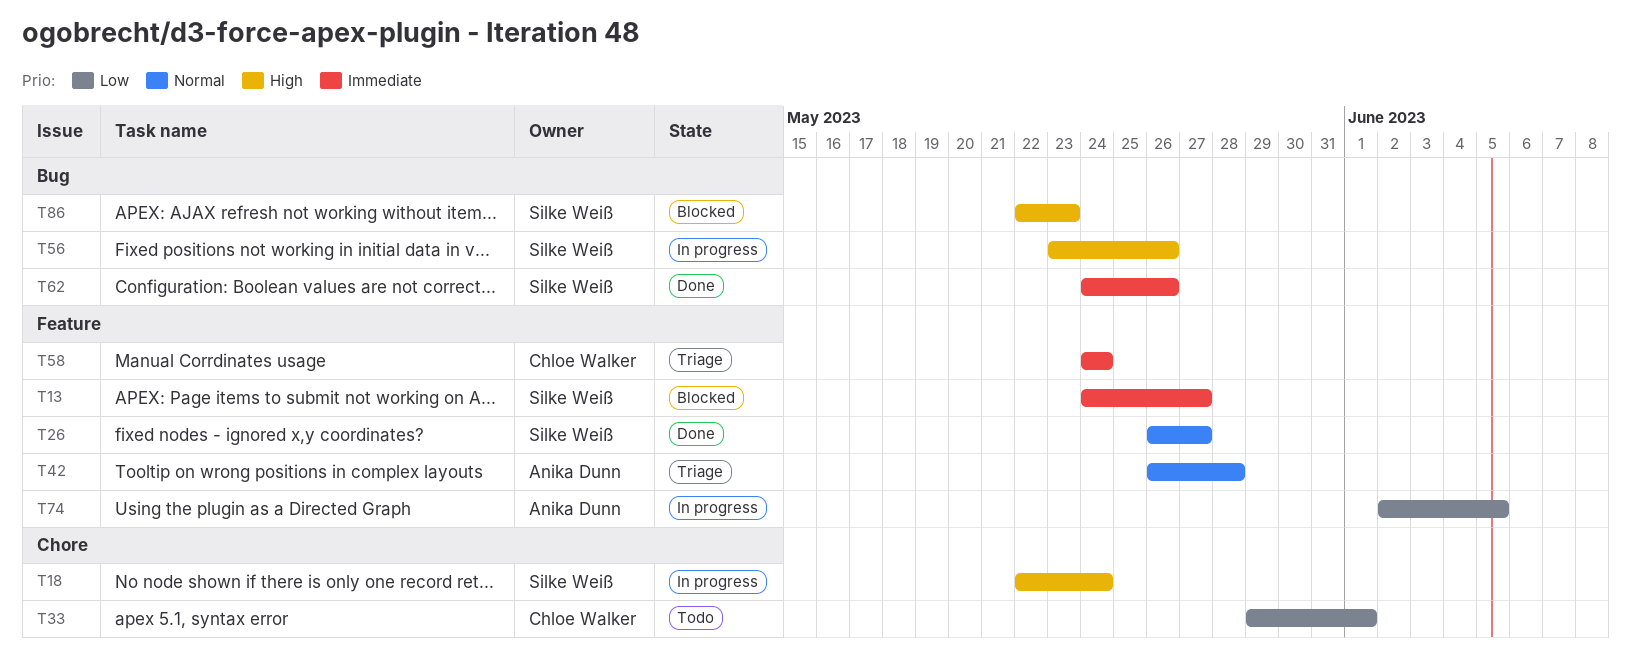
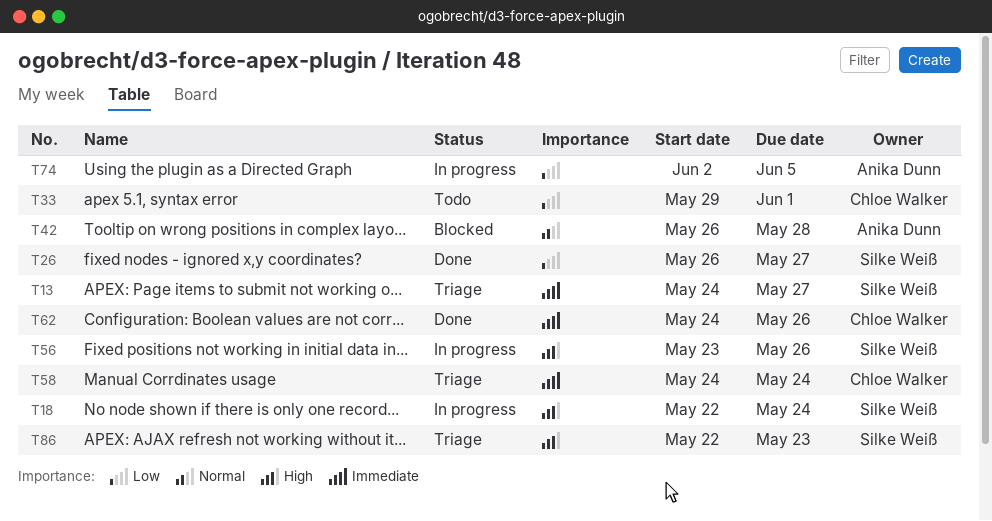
T13, status: Blocked -> Triage
T26, priority: Normal -> Low
T42, status: Triage -> Blocked
T62, owner: Silke Weiß -> Chloe Walker
T86, status: Blocked -> Triage

